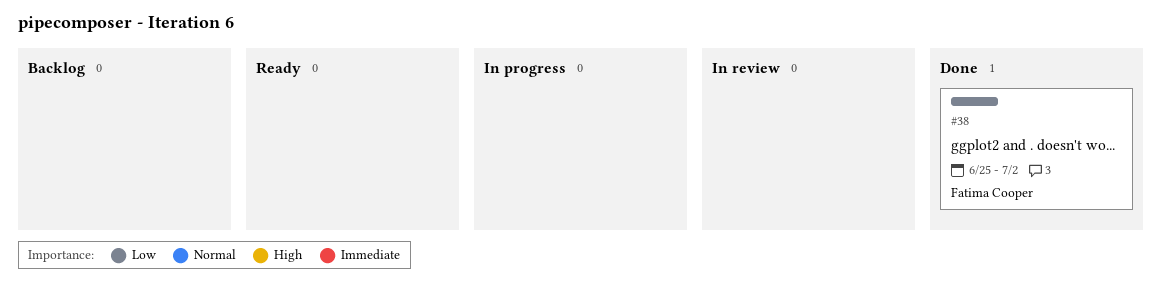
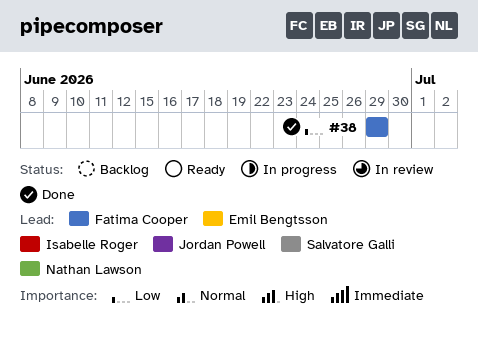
#38, start: Jun 25 -> Jun 29
#38, due: Jul 2 -> Jun 29

